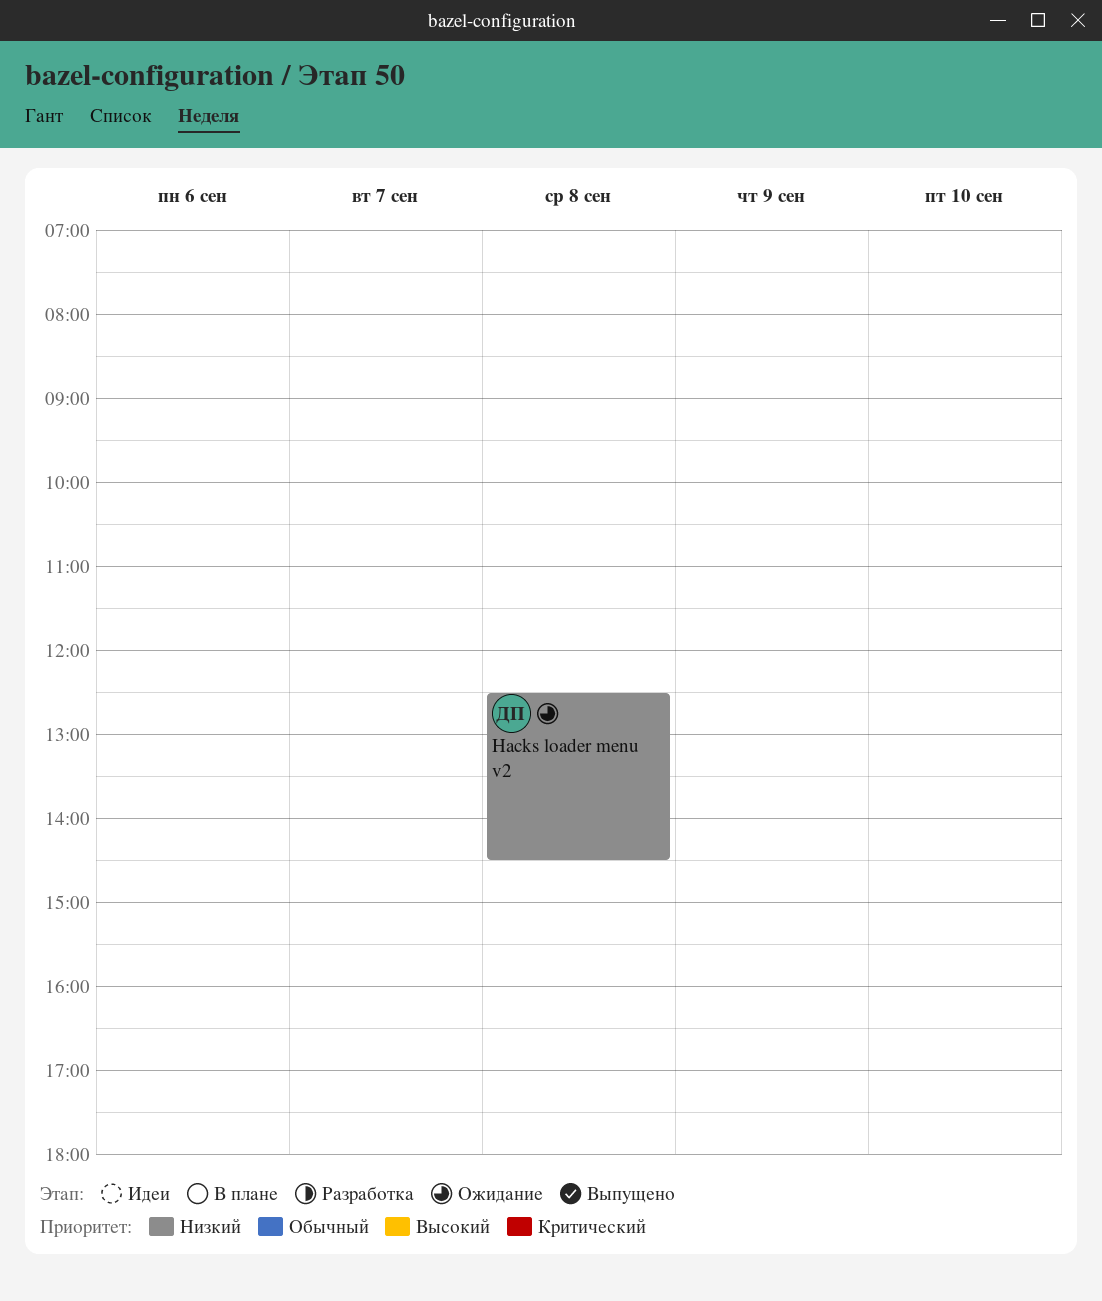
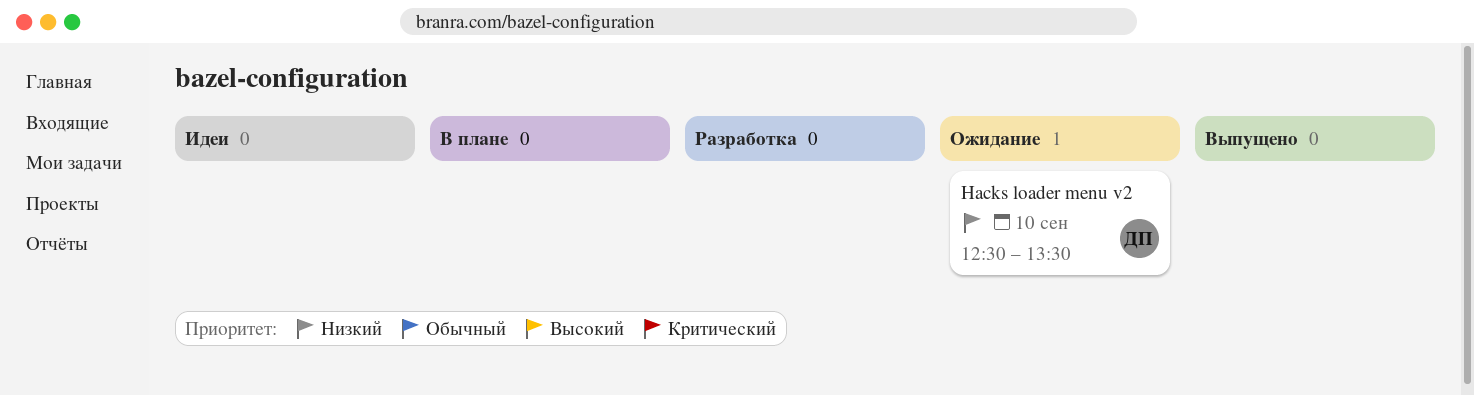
Hacks loader menu v2, day: Sep 8 -> Sep 10
Hacks loader menu v2, ends: 14:30 -> 13:30

